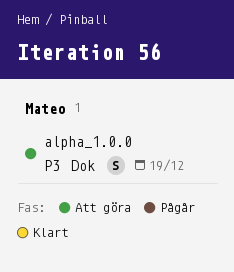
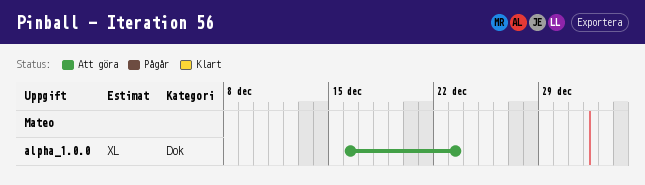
alpha_1.0.0, estimate: S -> XL
alpha_1.0.0, due: Dec 19 -> Dec 23

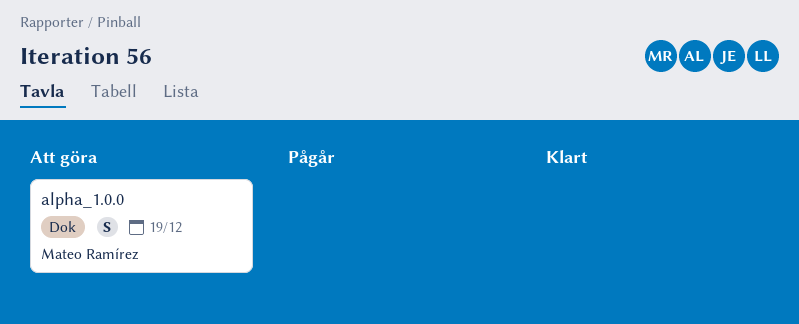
alpha_1.0.0, estimate: XL -> S
alpha_1.0.0, due: Dec 23 -> Dec 19

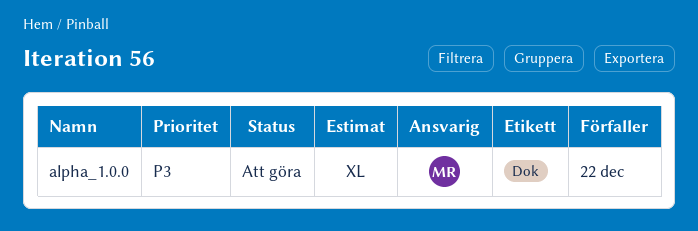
alpha_1.0.0, estimate: S -> XL
alpha_1.0.0, due: Dec 19 -> Dec 22

